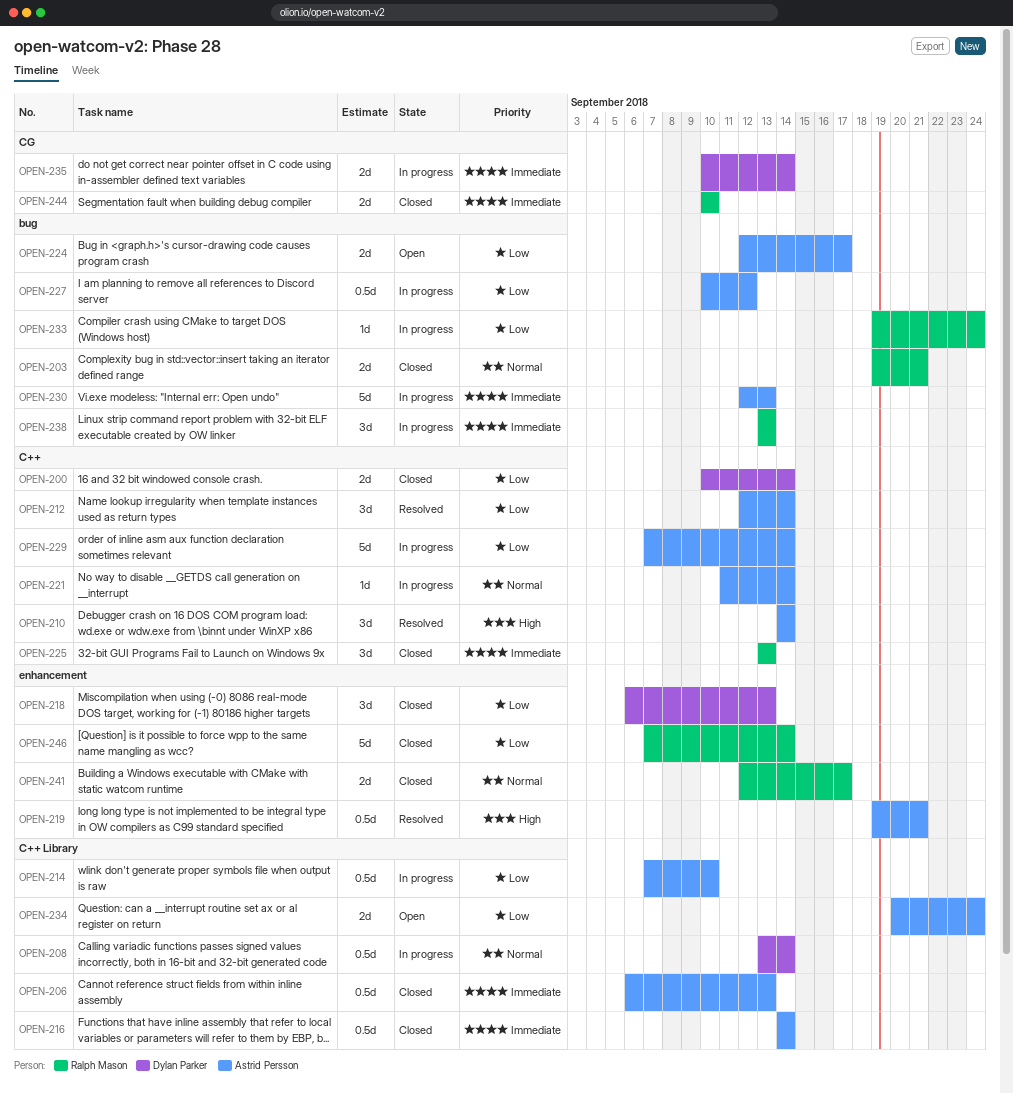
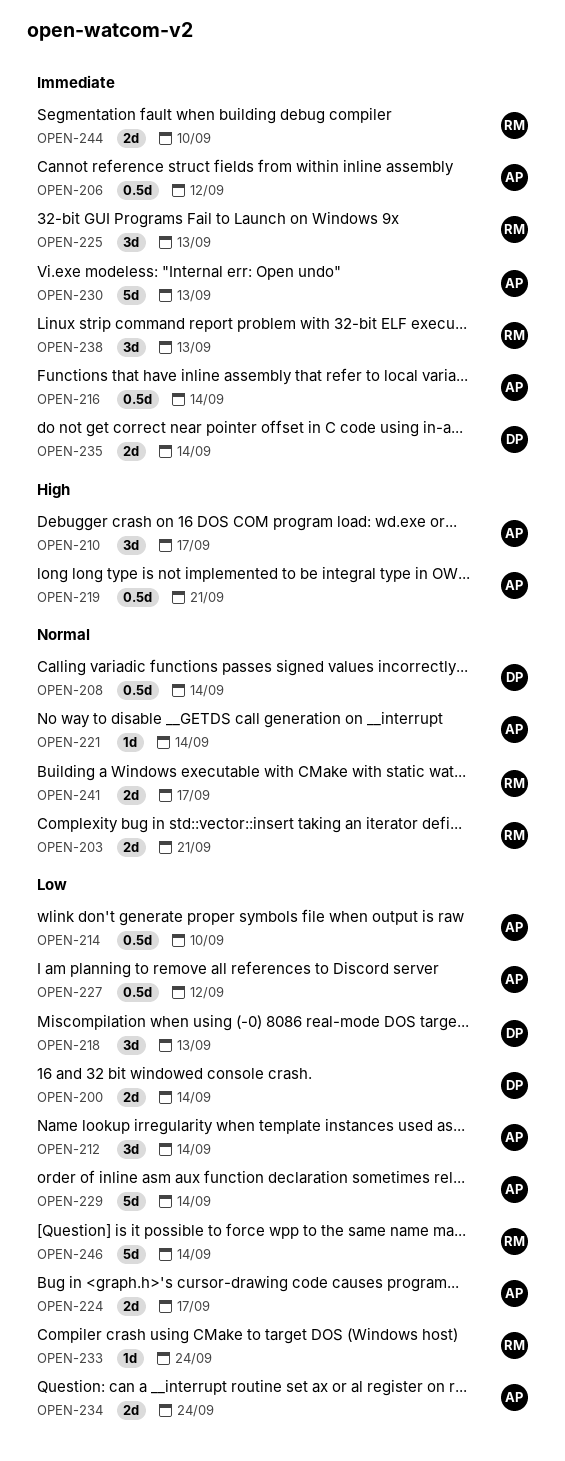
OPEN-206, due: Sep 13 -> Sep 12
OPEN-210, due: Sep 14 -> Sep 17

